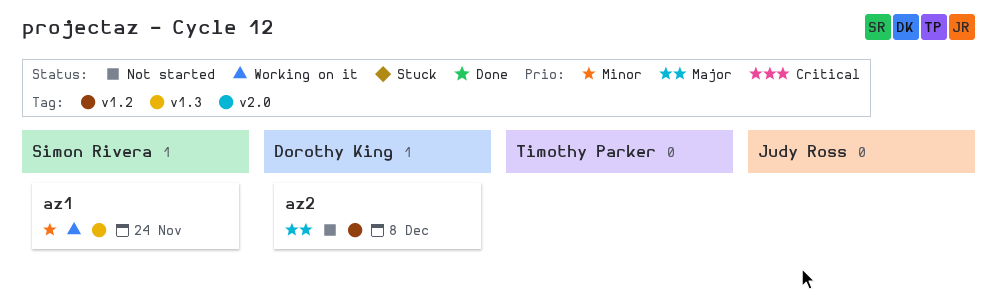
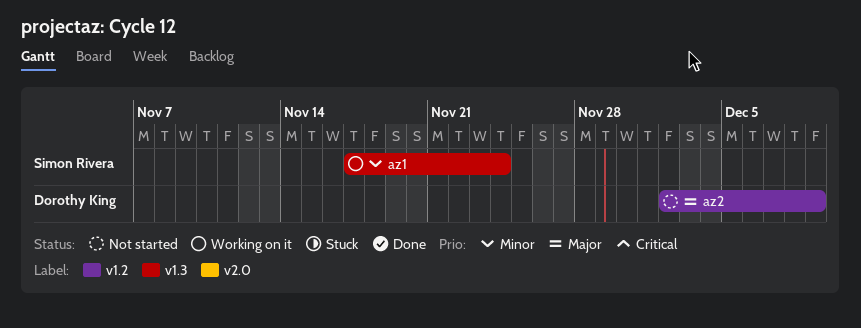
az2, due: Dec 8 -> Dec 9

